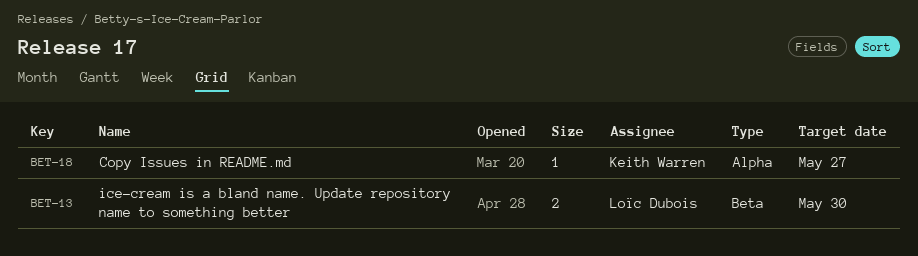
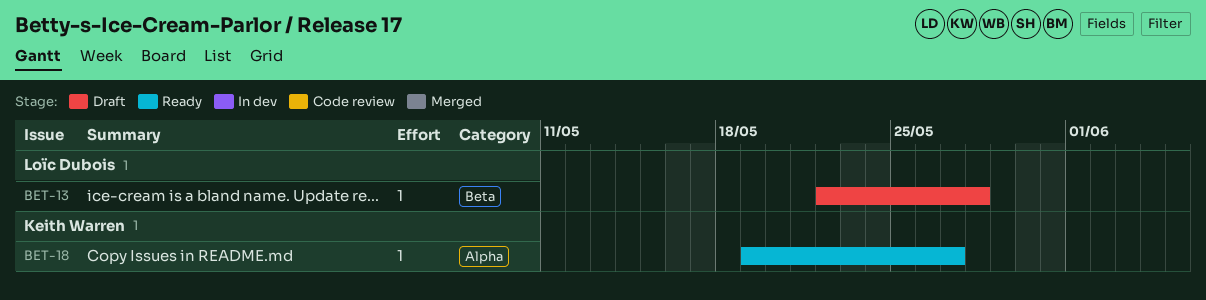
BET-13, estimate: 2 -> 1
BET-13, due: May 30 -> May 28

